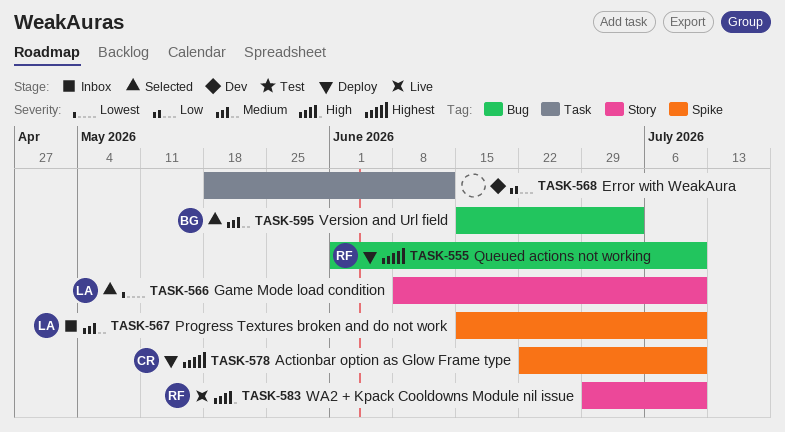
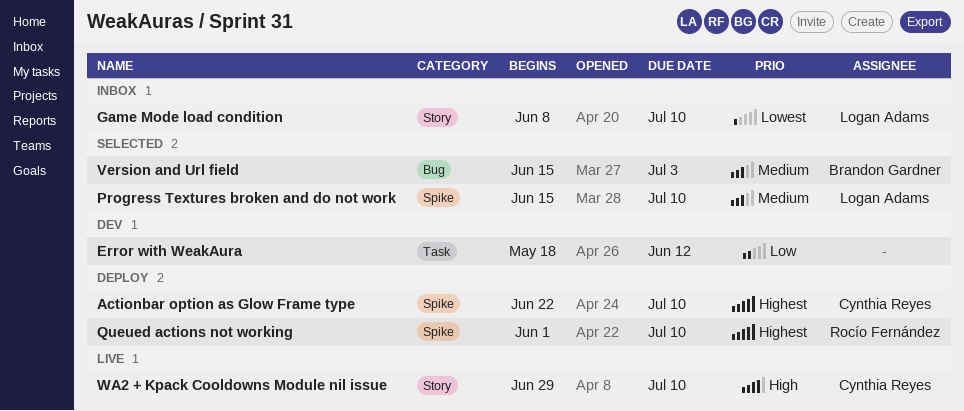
Game Mode load condition, status: Selected -> Inbox
Progress Textures broken and do not work, status: Inbox -> Selected
Queued actions not working, label: Bug -> Spike
WA2 + Kpack Cooldowns Module nil issue, owner: Rocío Fernández -> Cynthia Reyes

